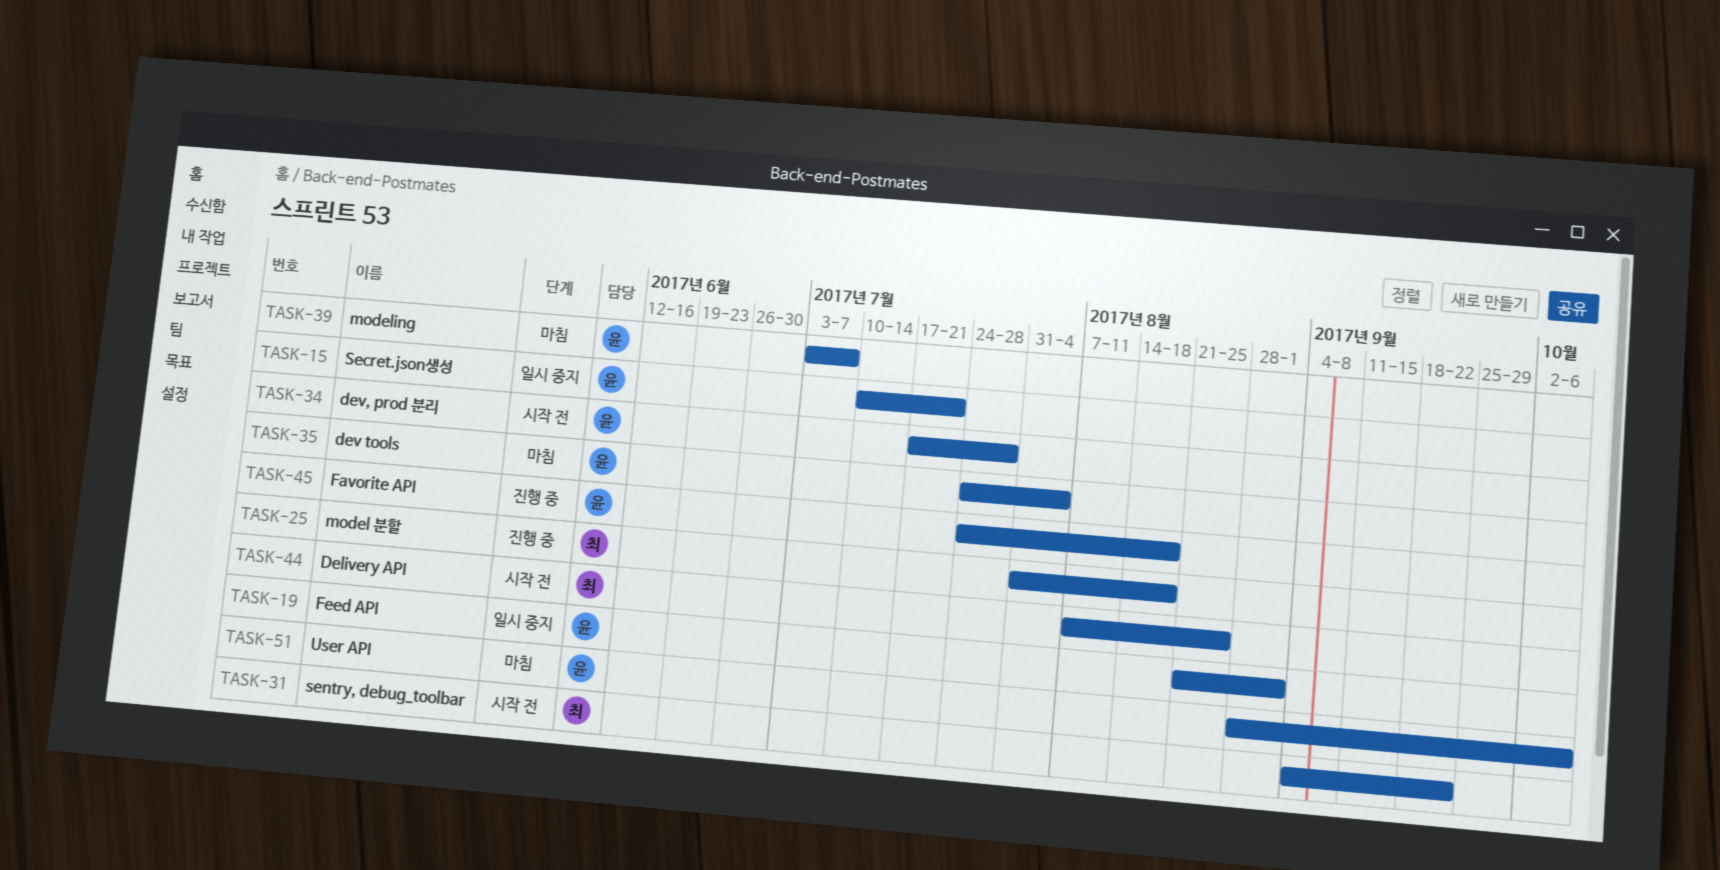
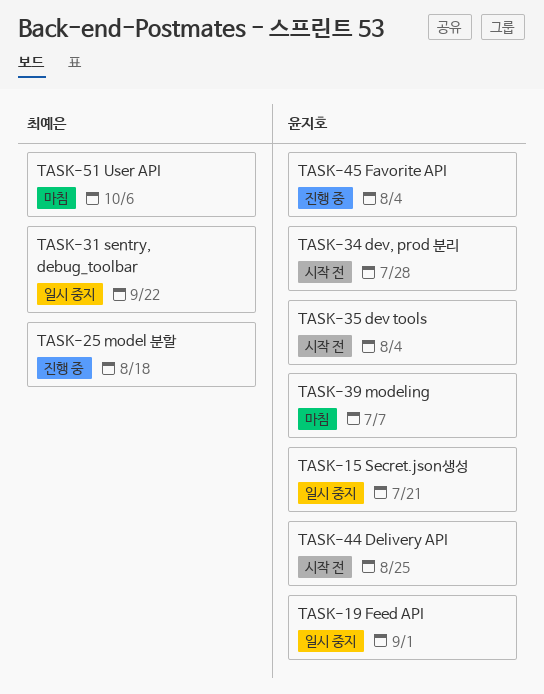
TASK-31, status: 시작 전 -> 일시 중지
TASK-35, status: 마침 -> 시작 전
TASK-44, owner: 최예은 -> 윤지호
TASK-45, due: Aug 18 -> Aug 4
TASK-51, owner: 윤지호 -> 최예은

